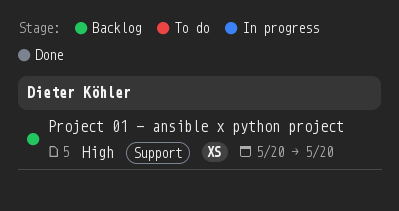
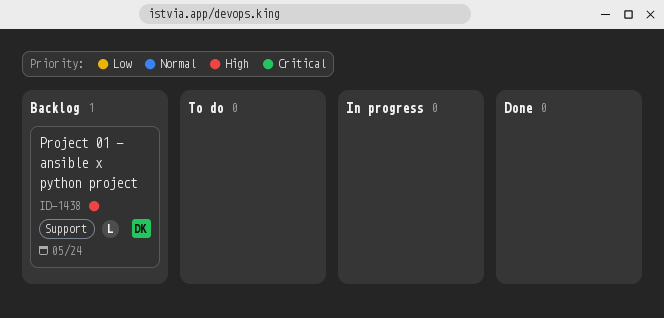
Project 01 - ansible x python project, estimate: XS -> L
Project 01 - ansible x python project, due: May 20 -> May 24

